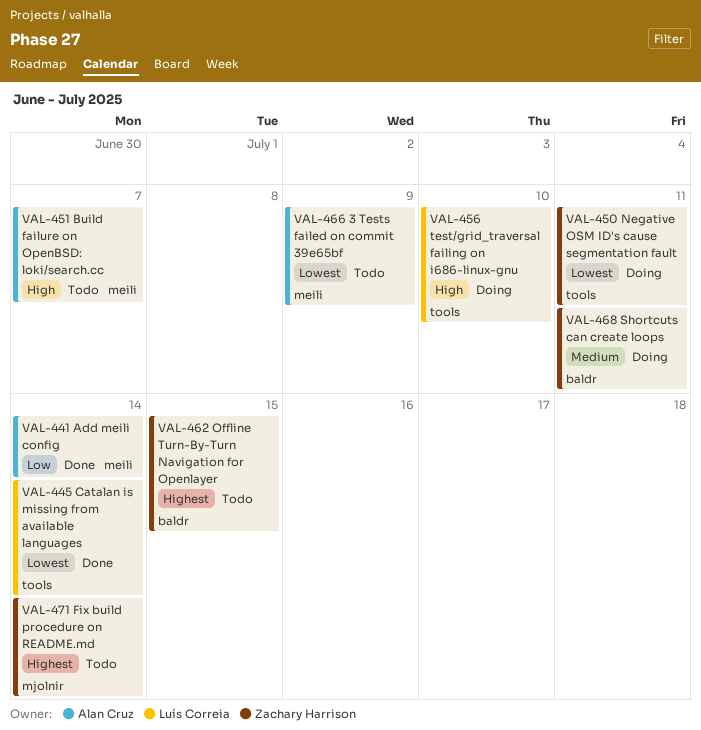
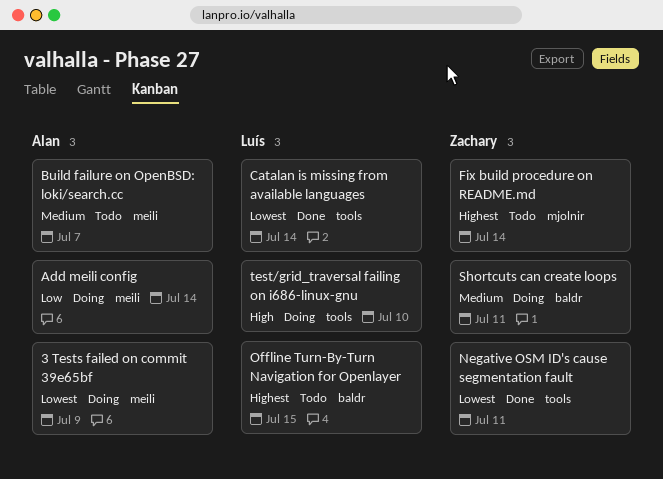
3 Tests failed on commit 39e65bf, status: Todo -> Doing
Add meili config, status: Done -> Doing
Build failure on OpenBSD: loki/search.cc, priority: High -> Medium
Negative OSM ID's cause segmentation fault, status: Doing -> Done
Offline Turn-By-Turn Navigation for Openlayer, owner: Zachary Harrison -> Luís Correia

